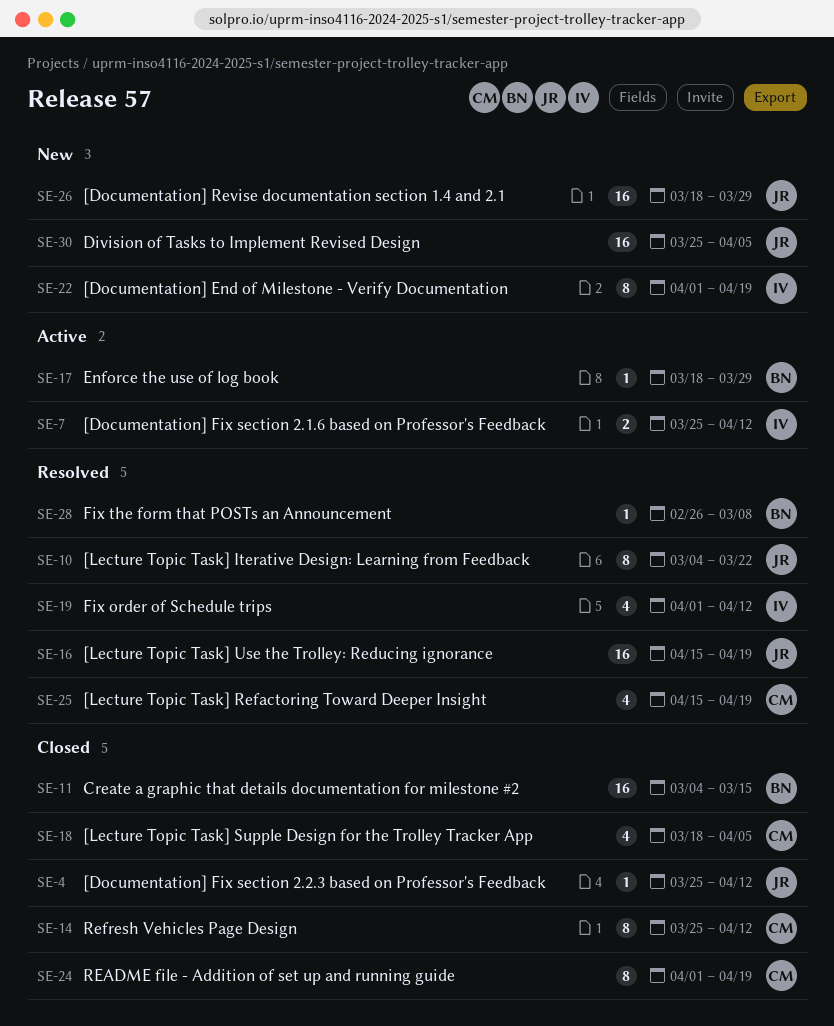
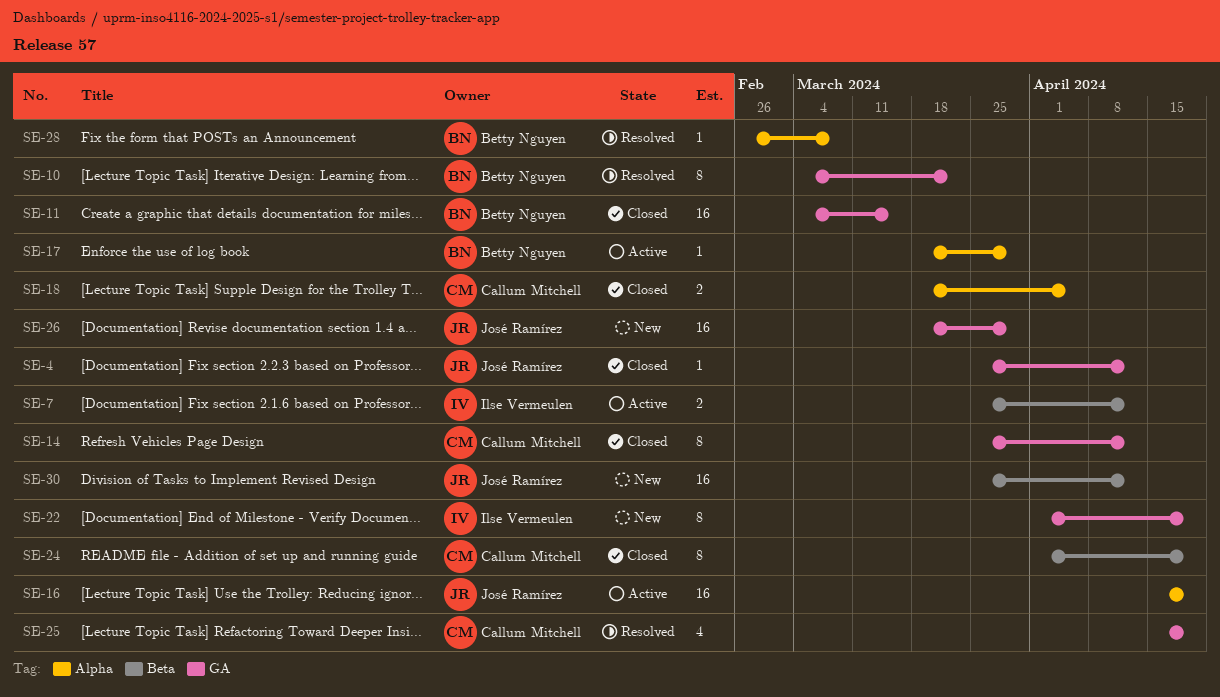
SE-10, owner: José Ramírez -> Betty Nguyen
SE-16, status: Resolved -> Active
SE-18, estimate: 4 -> 2
SE-19: present -> none
SE-30, due: Apr 5 -> Apr 12

